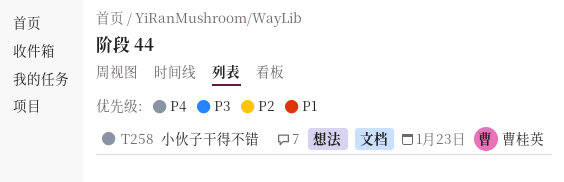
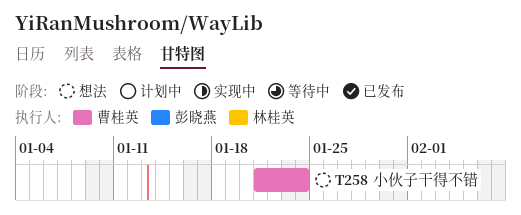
T258, due: Jan 23 -> Jan 24

